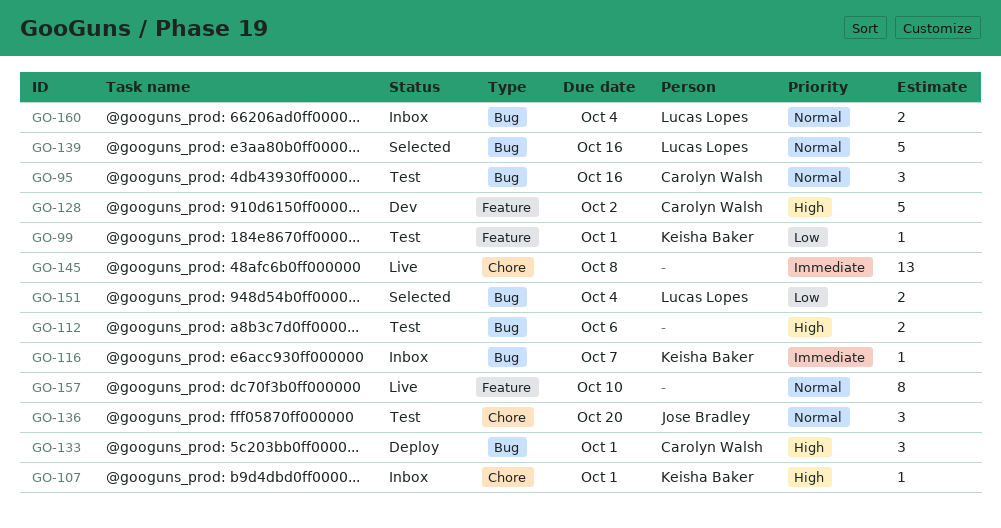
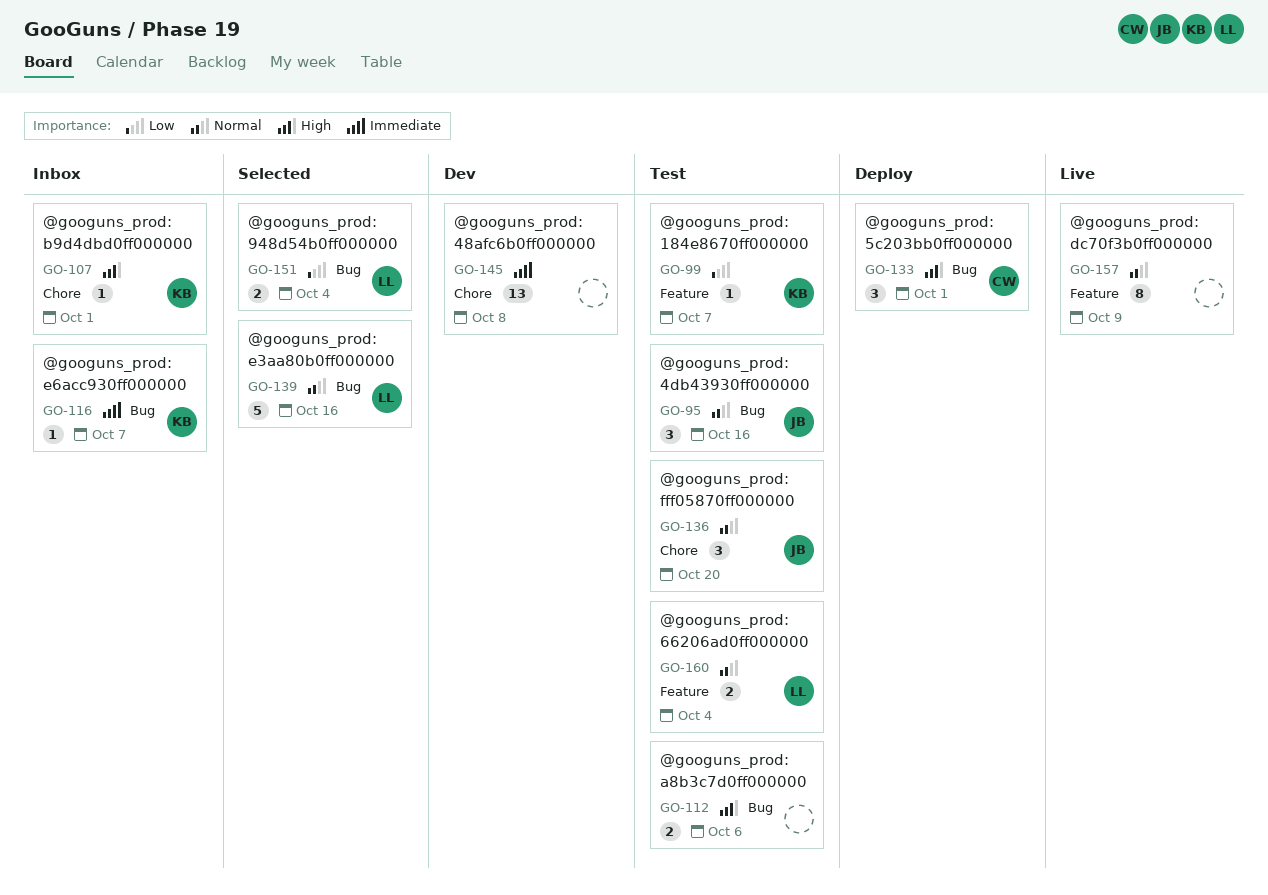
GO-95, owner: Carolyn Walsh -> Jose Bradley
GO-99, due: Oct 1 -> Oct 7
GO-128: present -> none
GO-145, status: Live -> Dev
GO-157, due: Oct 10 -> Oct 9
GO-160, status: Inbox -> Test
GO-160, label: Bug -> Feature

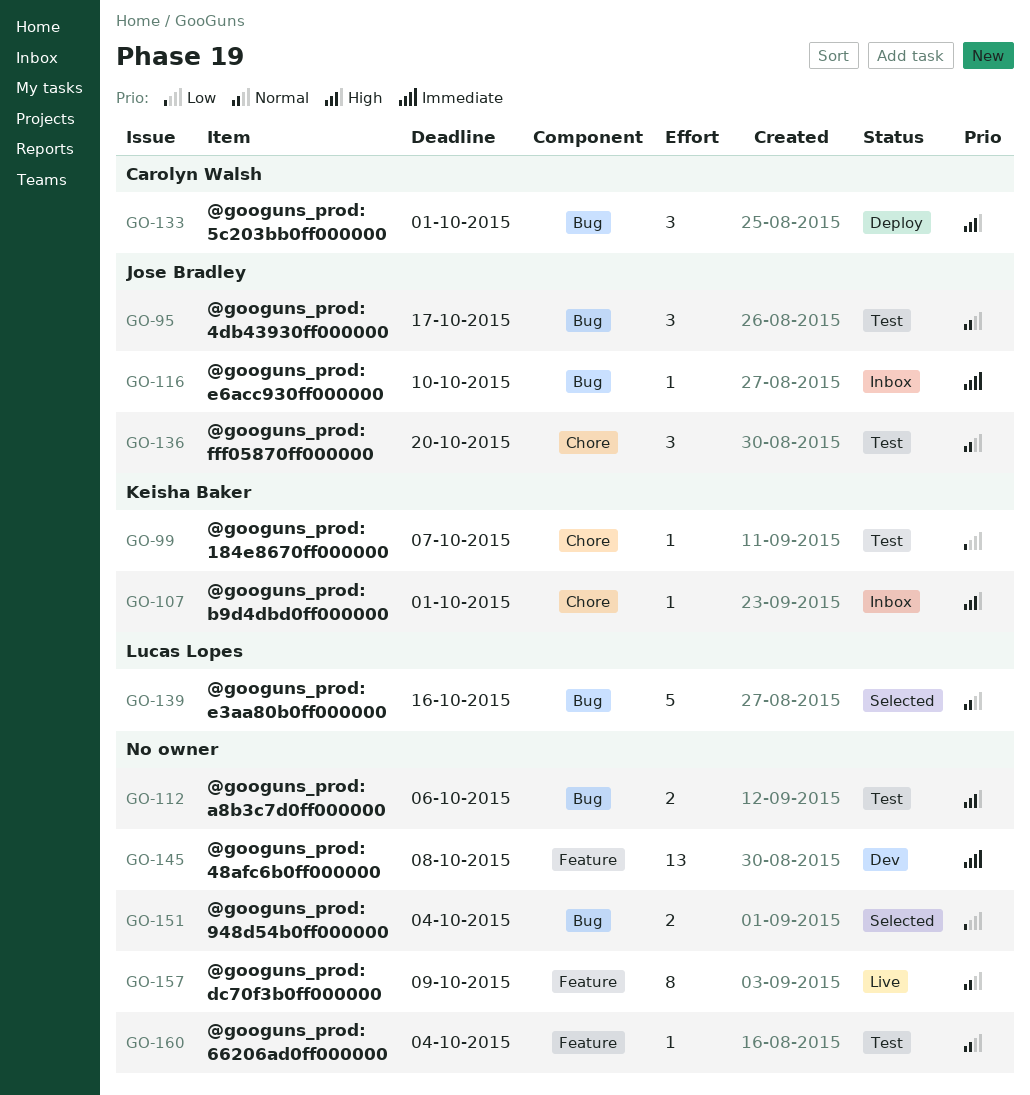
GO-95, due: Oct 16 -> Oct 17
GO-99, label: Feature -> Chore
GO-116, owner: Keisha Baker -> Jose Bradley
GO-116, due: Oct 7 -> Oct 10
GO-145, label: Chore -> Feature
GO-151, owner: Lucas Lopes -> none
GO-160, owner: Lucas Lopes -> none
GO-160, estimate: 2 -> 1

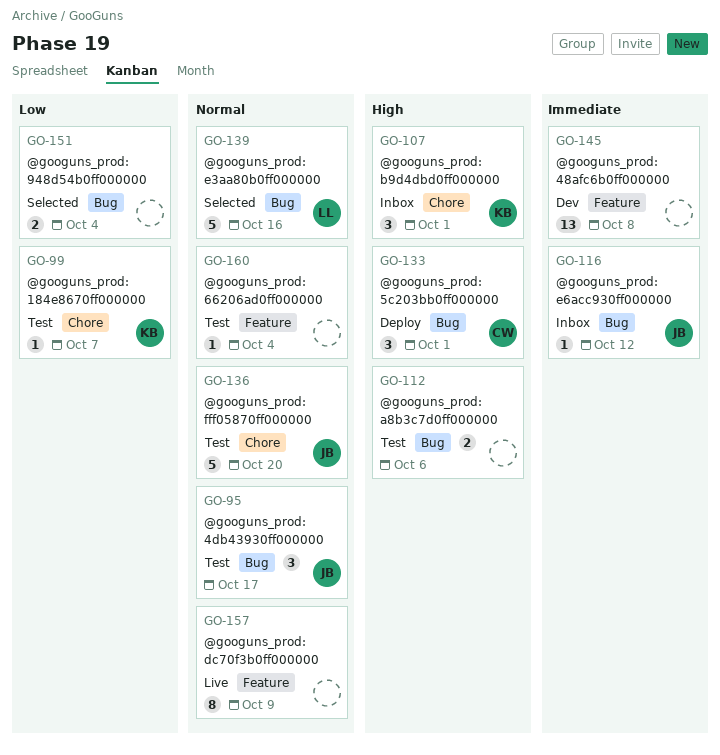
GO-107, estimate: 1 -> 3
GO-116, due: Oct 10 -> Oct 12
GO-136, estimate: 3 -> 5

